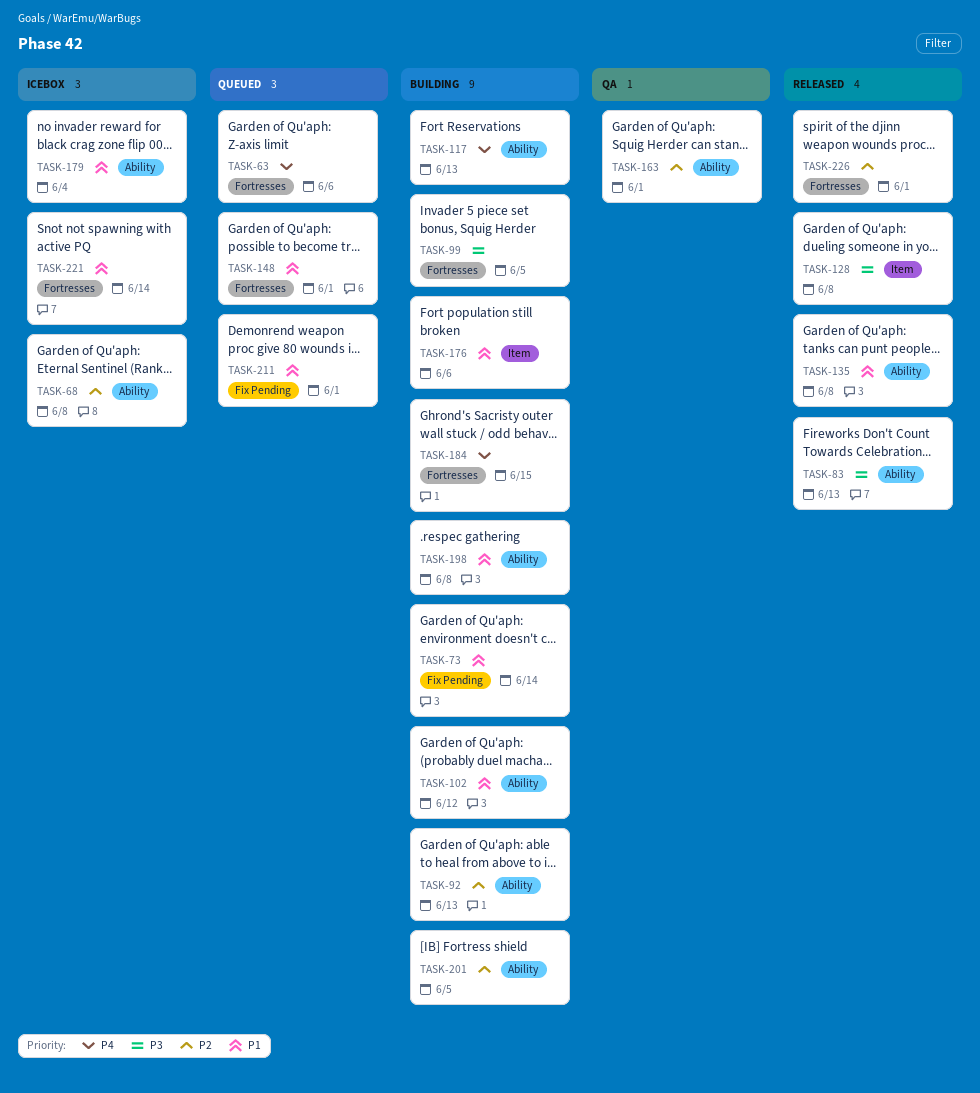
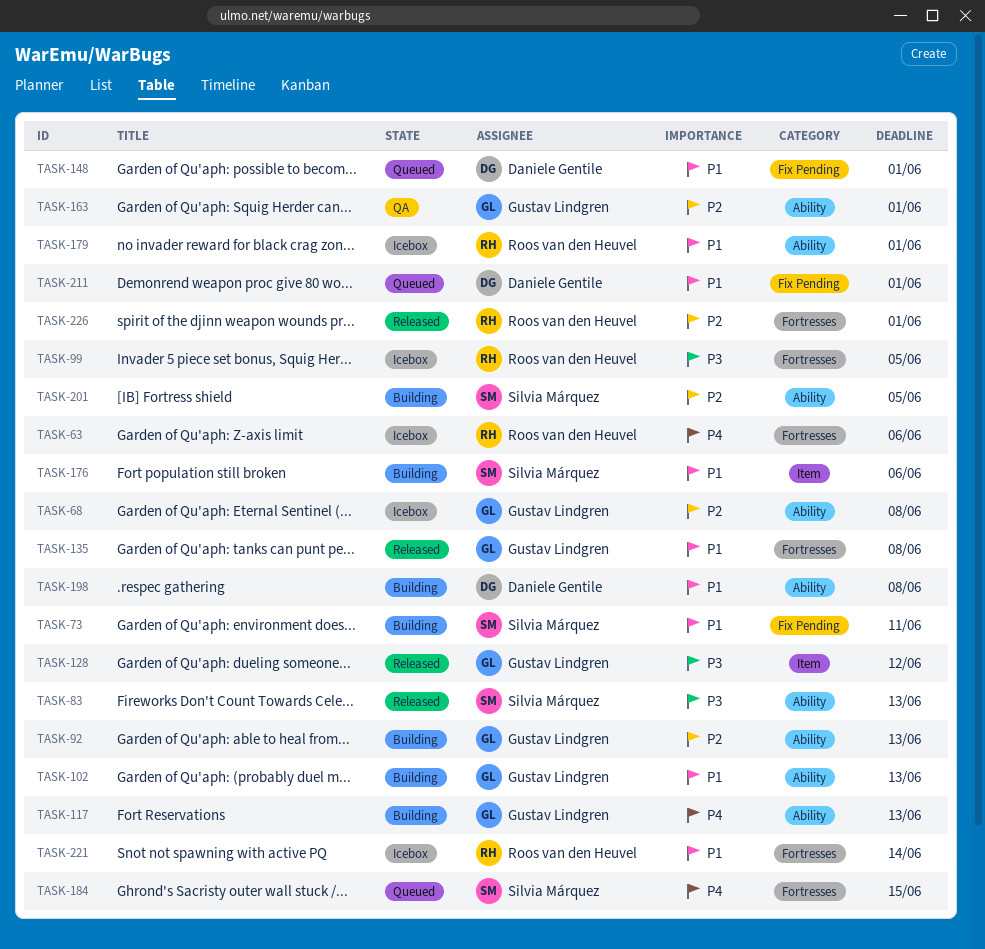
TASK-63, status: Queued -> Icebox
TASK-73, due: Jun 14 -> Jun 11
TASK-99, status: Building -> Icebox
TASK-102, due: Jun 12 -> Jun 13
TASK-128, due: Jun 8 -> Jun 12
TASK-135, label: Ability -> Fortresses
TASK-148, label: Fortresses -> Fix Pending
TASK-179, due: Jun 4 -> Jun 1
TASK-184, status: Building -> Queued

